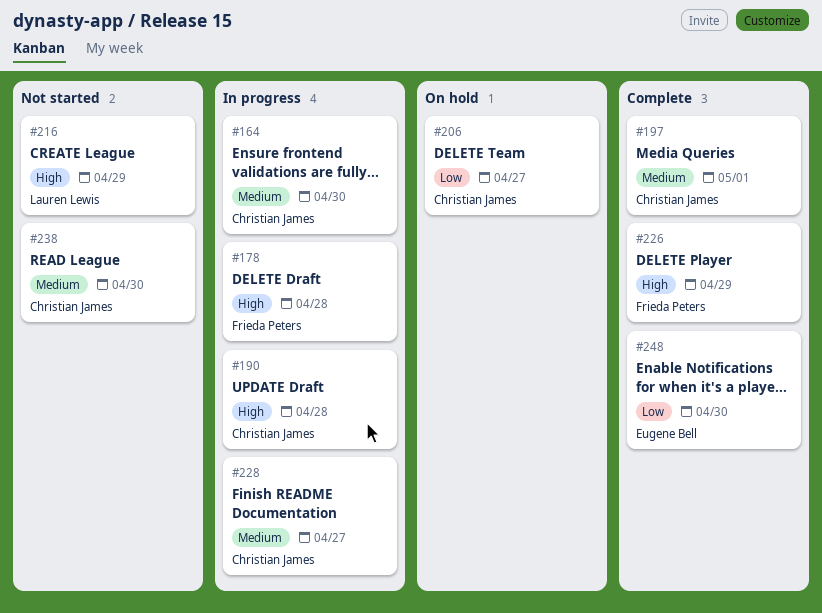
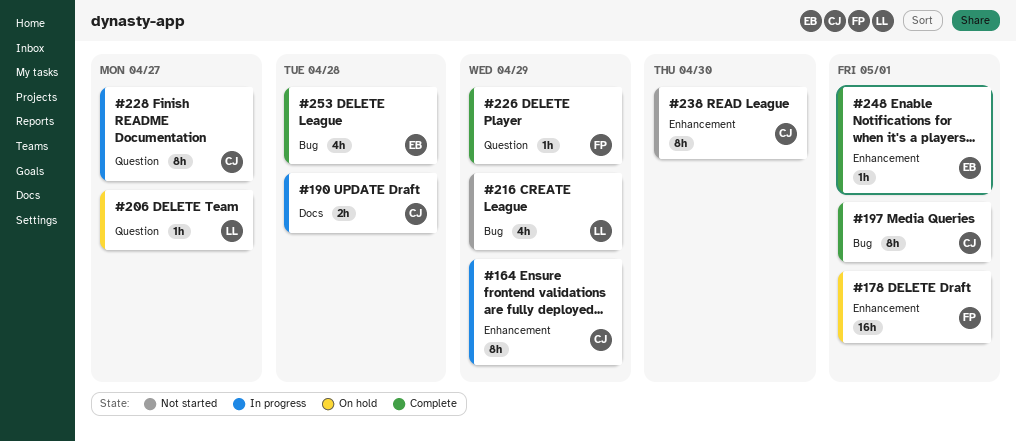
#164, due: Apr 30 -> Apr 29
#178, status: In progress -> On hold
#178, due: Apr 28 -> May 1
#206, owner: Christian James -> Lauren Lewis
#248, due: Apr 30 -> May 1
#253: none -> present

